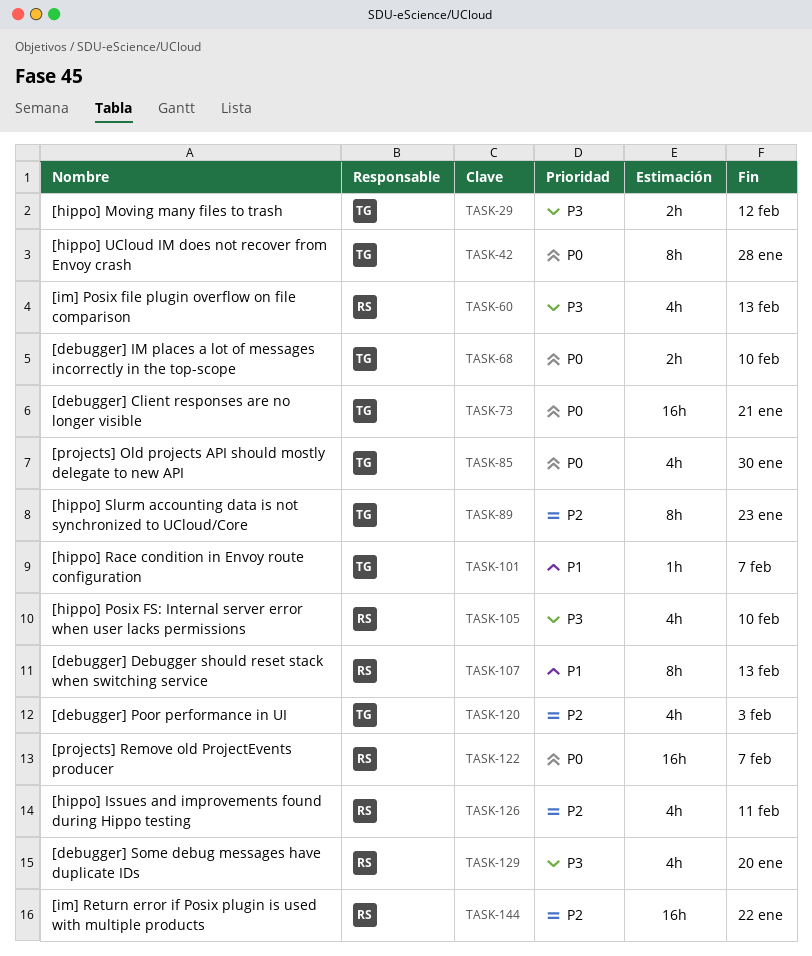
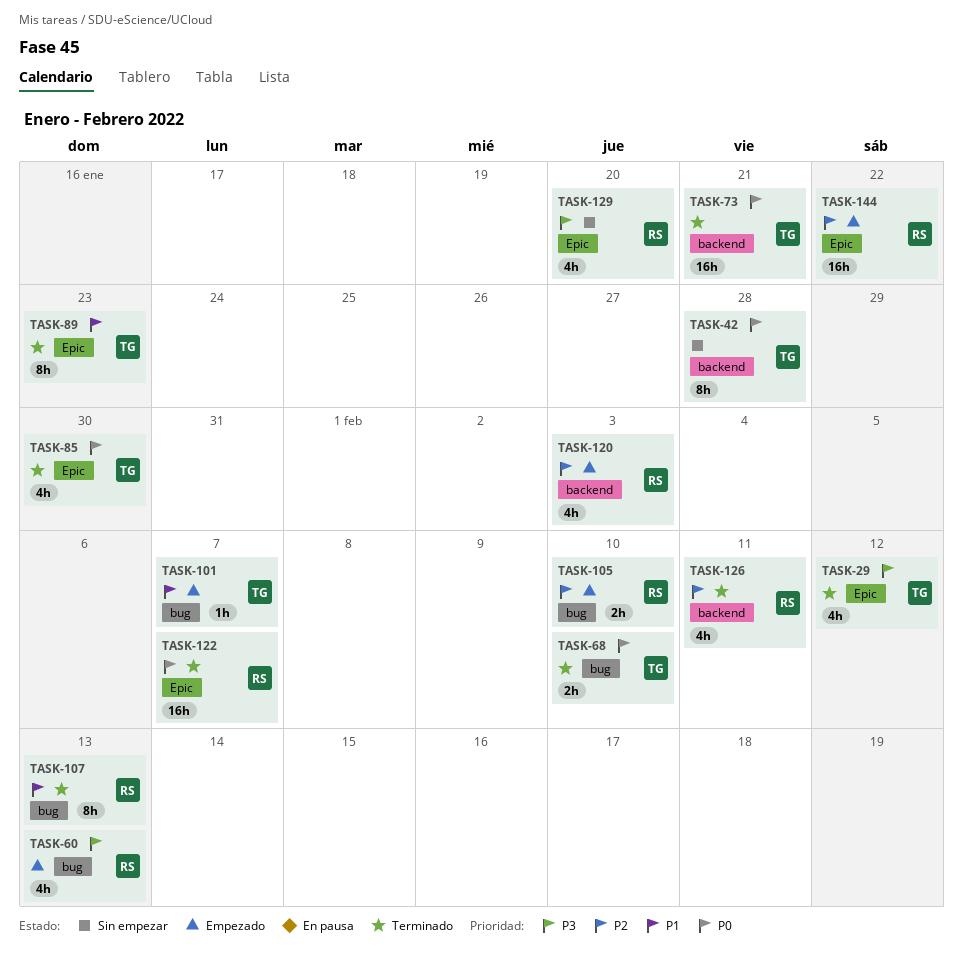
TASK-29, estimate: 2h -> 4h
TASK-89, priority: P2 -> P1
TASK-105, priority: P3 -> P2
TASK-105, estimate: 4h -> 2h
TASK-120, owner: TG -> RS

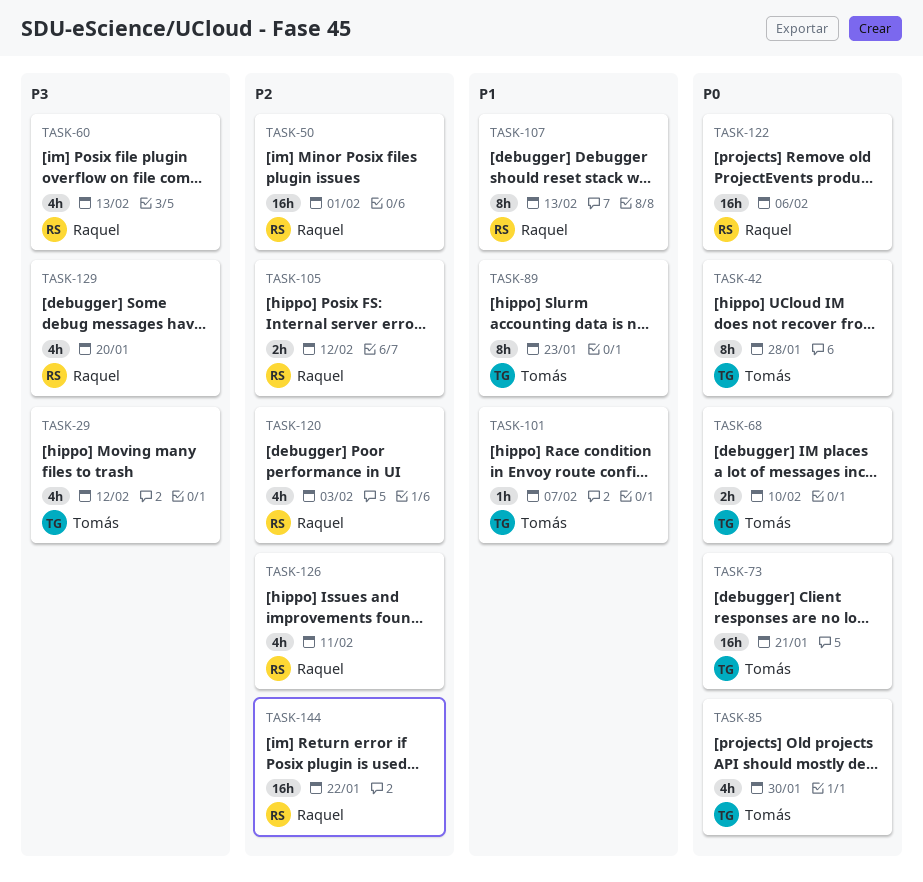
TASK-50: none -> present
TASK-105, due: Feb 10 -> Feb 12
TASK-122, due: Feb 7 -> Feb 6

